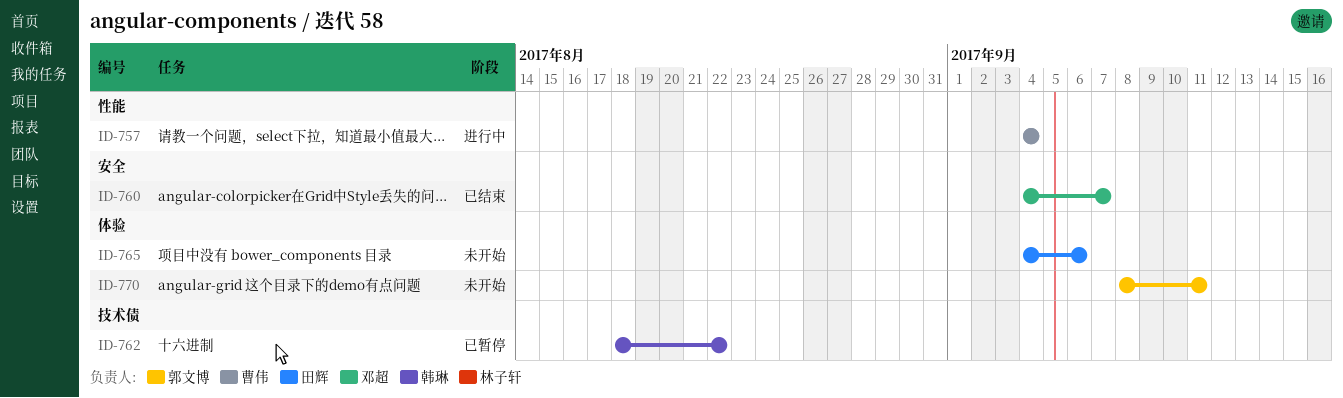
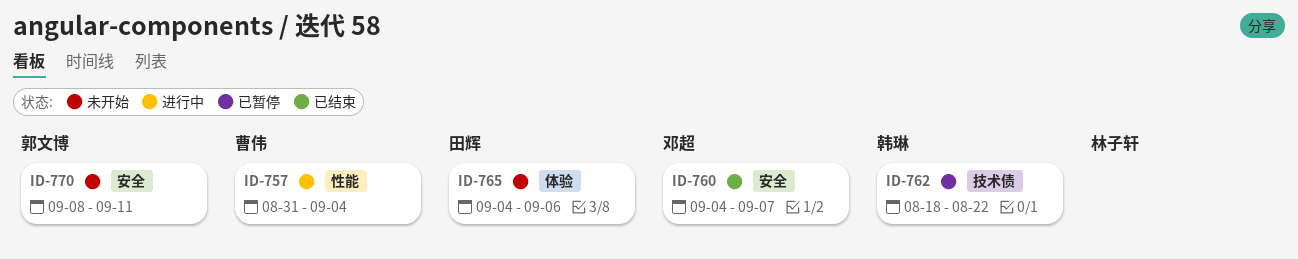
ID-757, start: Sep 4 -> Aug 31
ID-770, label: 体验 -> 安全

